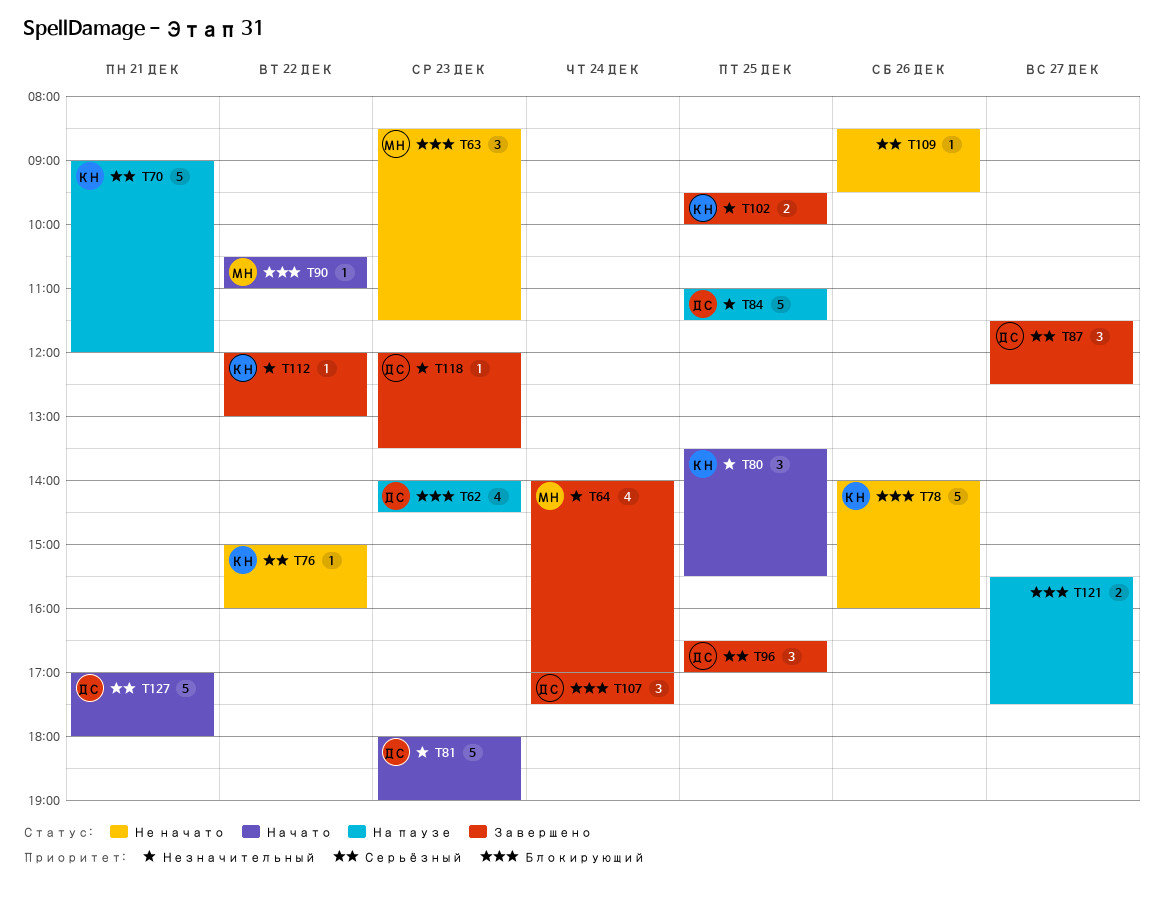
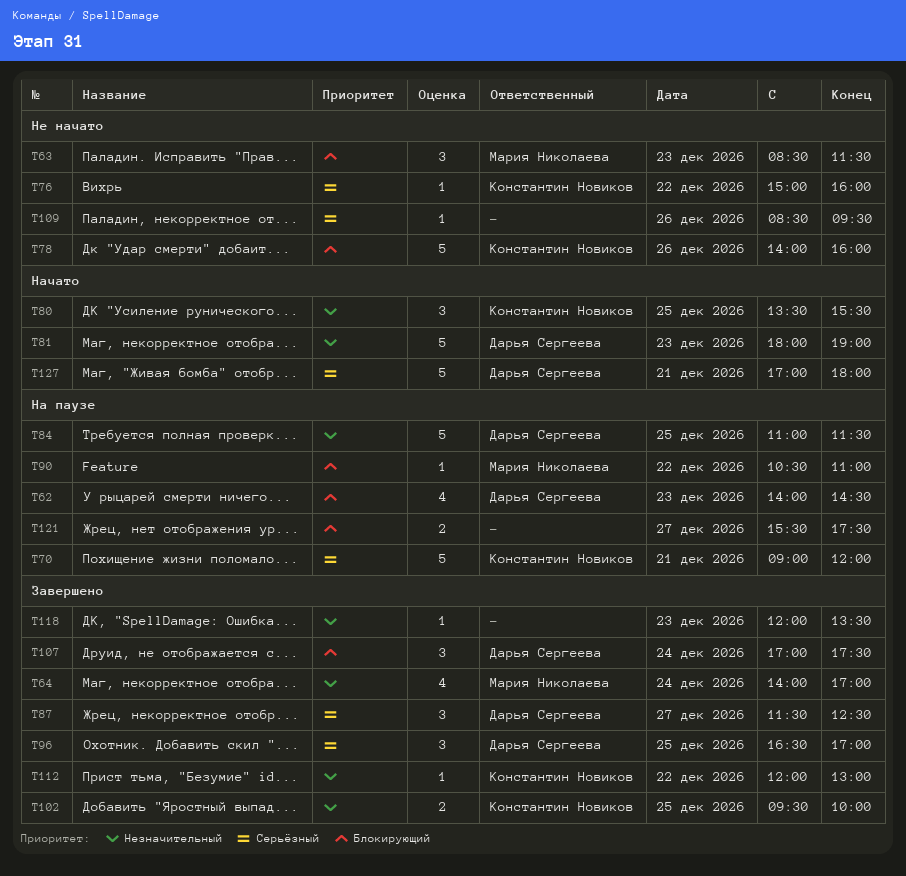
T90, status: Начато -> На паузе
T118, owner: Дарья Сергеева -> none

